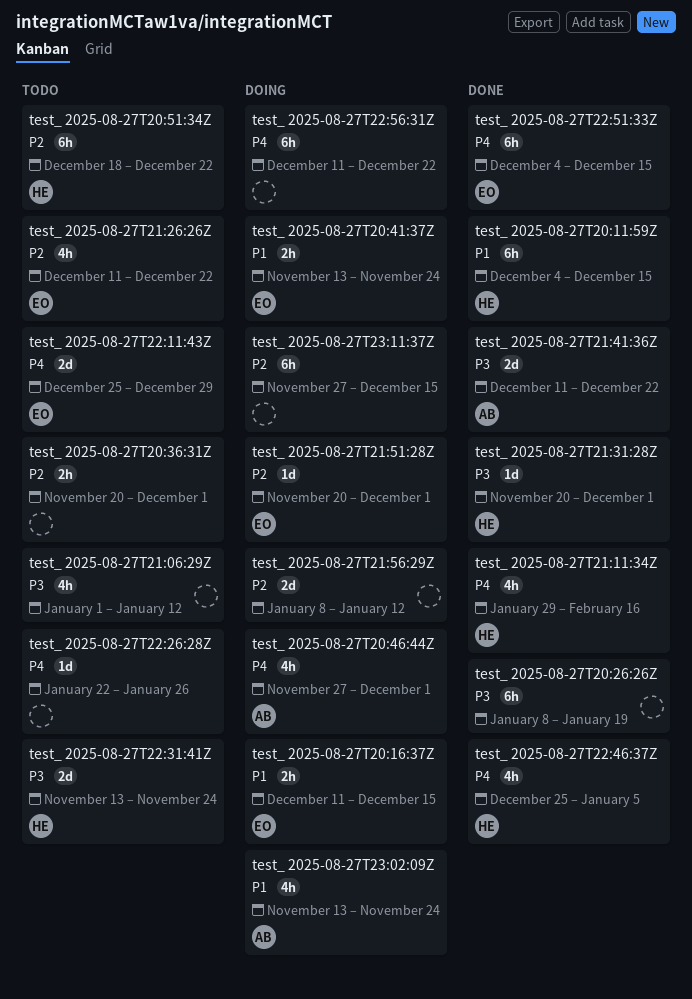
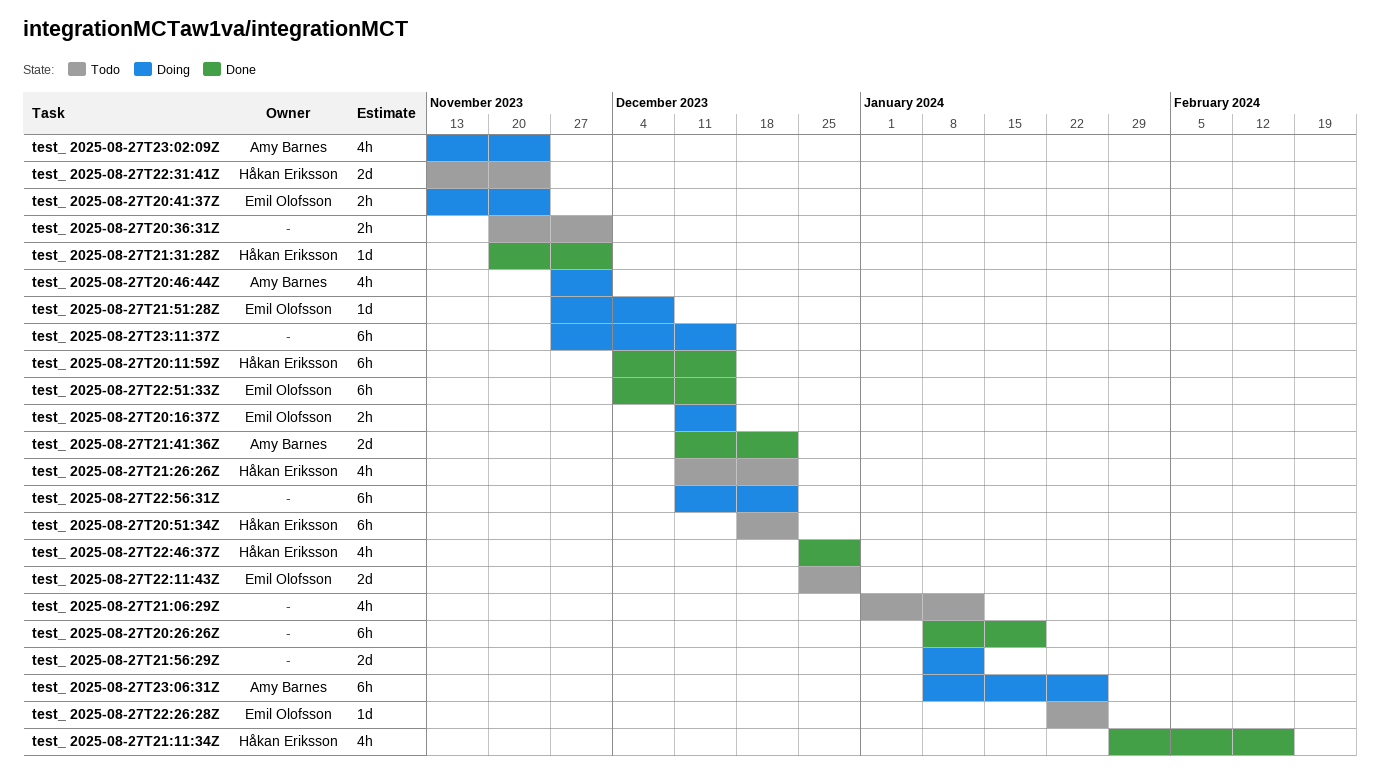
test_ 2025-08-27T21:26:26Z, owner: Emil Olofsson -> Håkan Eriksson
test_ 2025-08-27T21:51:28Z, start: Nov 20 -> Nov 27
test_ 2025-08-27T21:51:28Z, due: Dec 1 -> Dec 8
test_ 2025-08-27T22:26:28Z, owner: none -> Emil Olofsson
test_ 2025-08-27T22:46:37Z, due: Jan 5 -> Dec 29
test_ 2025-08-27T23:06:31Z: none -> present

